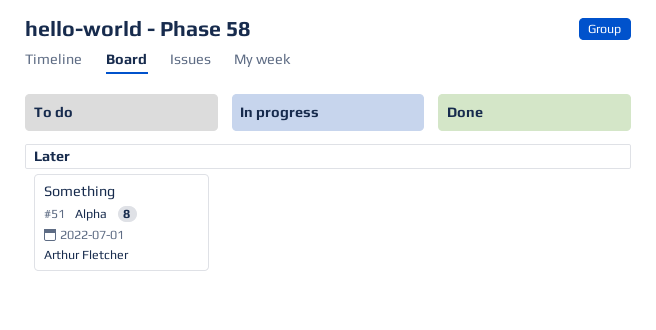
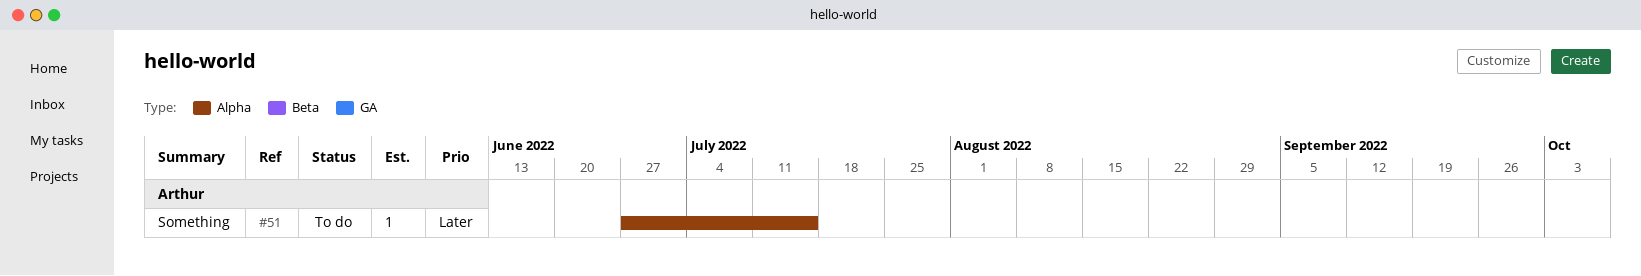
#51, estimate: 8 -> 1
#51, due: Jul 1 -> Jul 15

